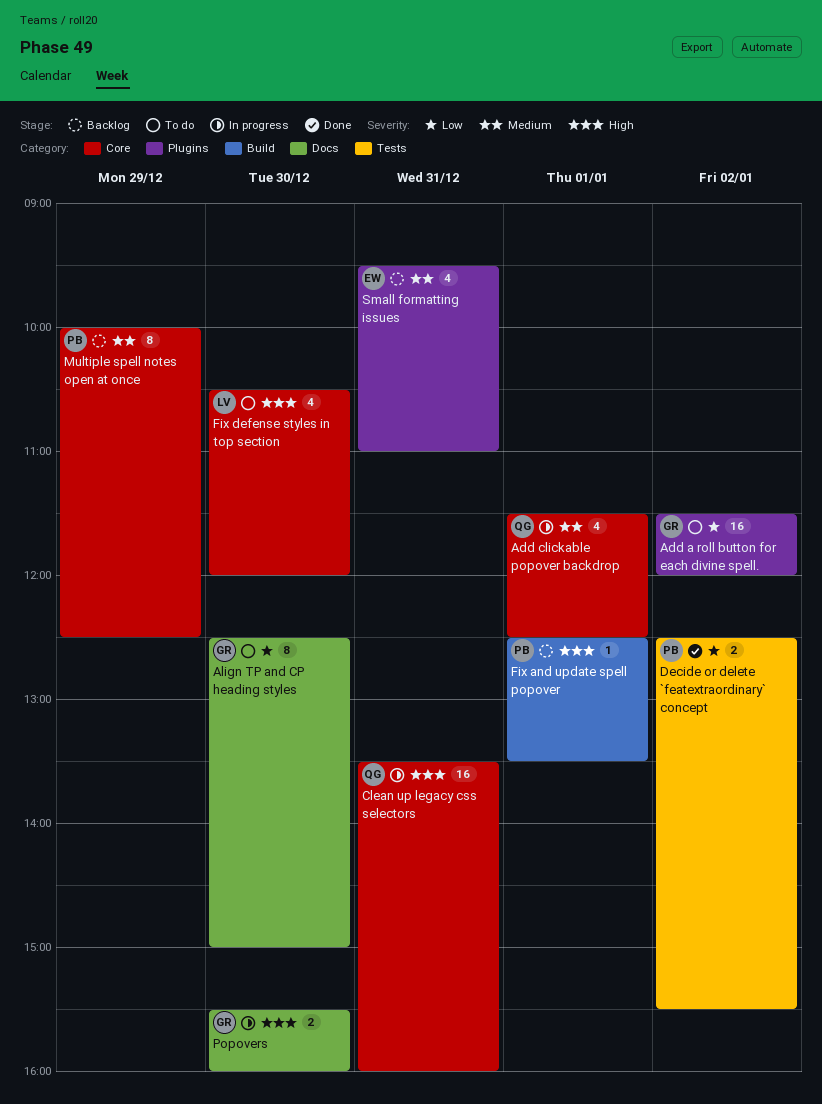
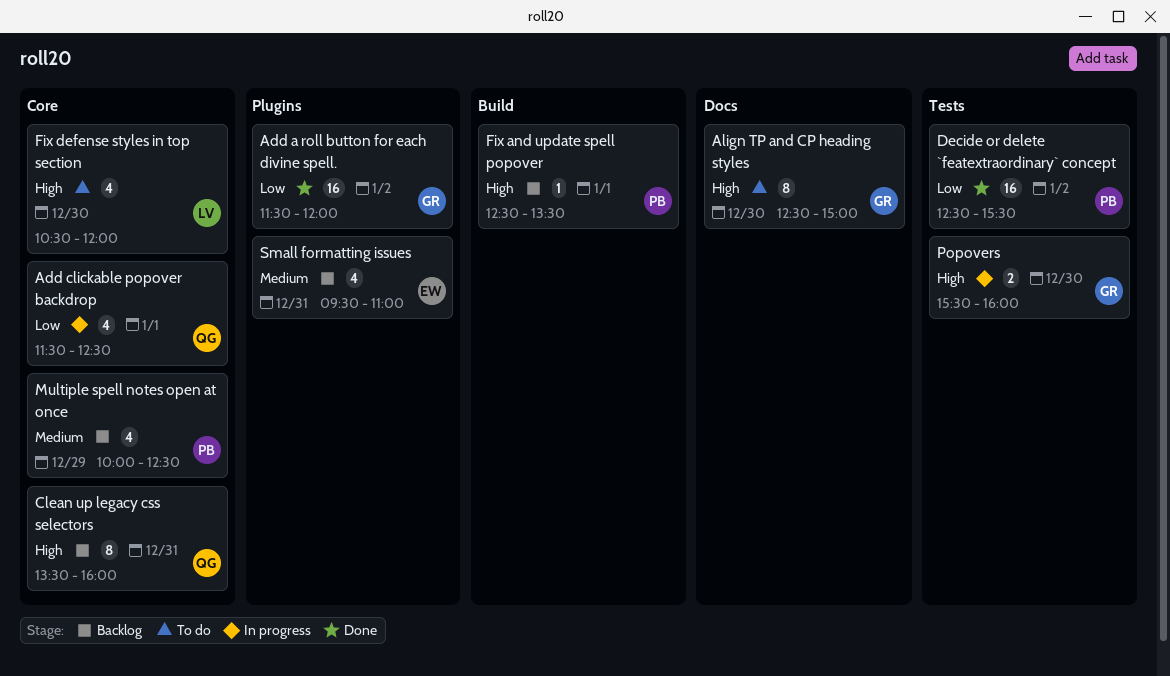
Add a roll button for each divine spell., status: To do -> Done
Add clickable popover backdrop, priority: Medium -> Low
Align TP and CP heading styles, priority: Low -> High
Clean up legacy css selectors, status: In progress -> Backlog
Clean up legacy css selectors, estimate: 16 -> 8
Decide or delete `featextraordinary` concept, estimate: 2 -> 16
Multiple spell notes open at once, estimate: 8 -> 4
Popovers, label: Docs -> Tests

